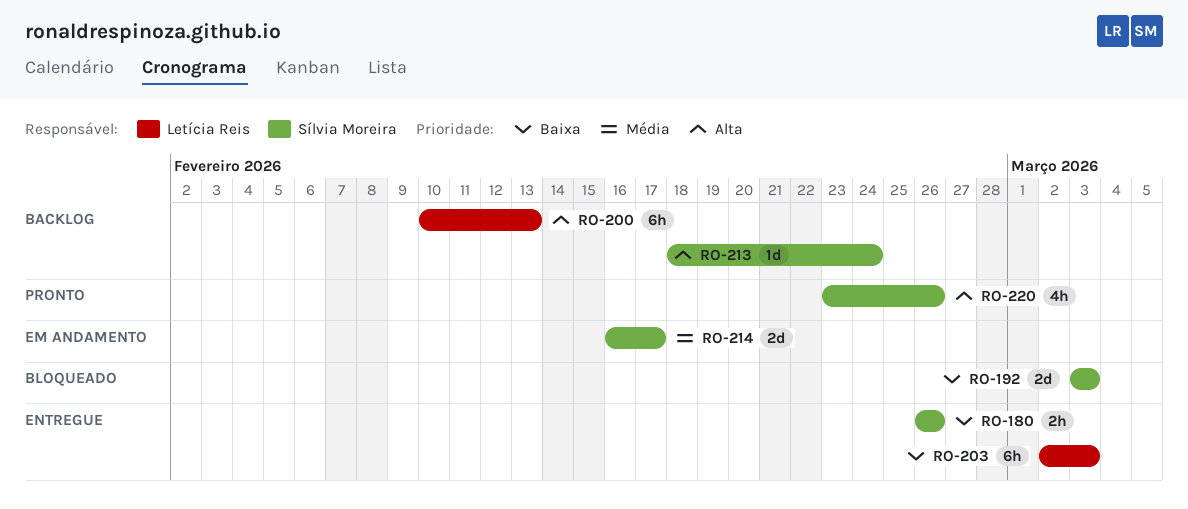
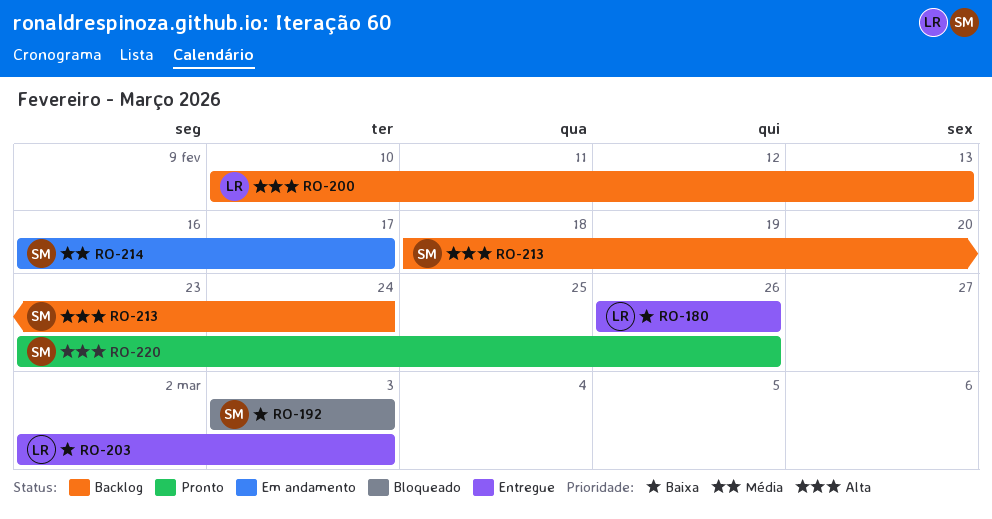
RO-180, owner: Sílvia Moreira -> Letícia Reis

